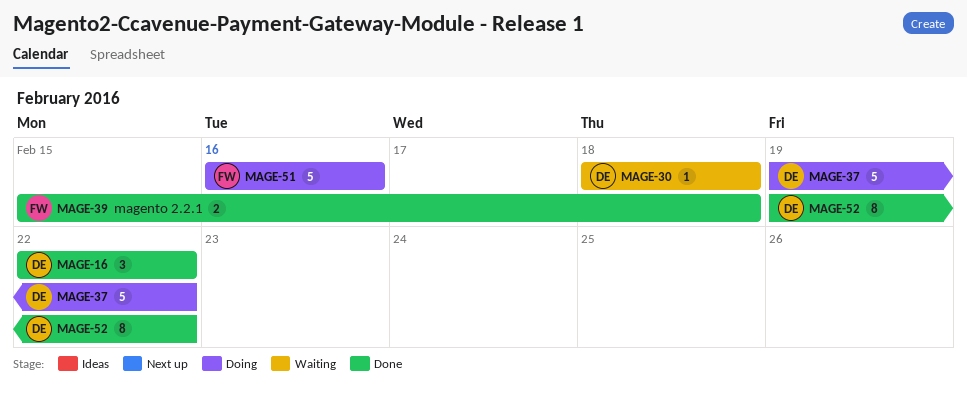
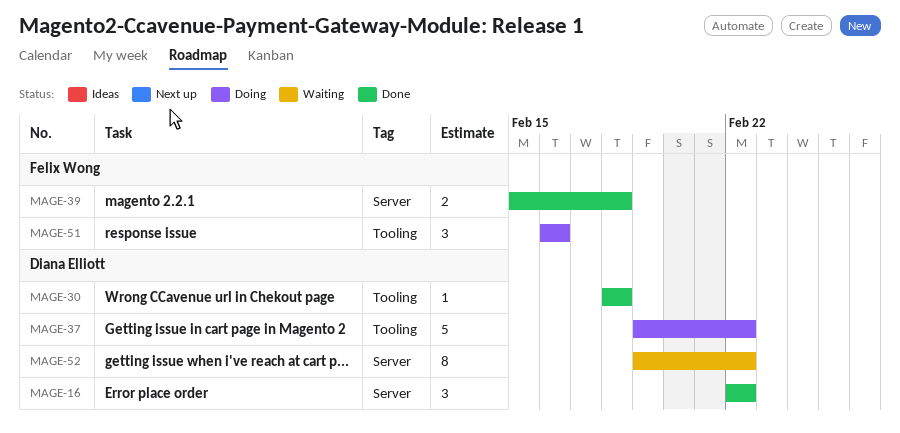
MAGE-30, status: Waiting -> Done
MAGE-51, estimate: 5 -> 3
MAGE-52, status: Done -> Waiting

